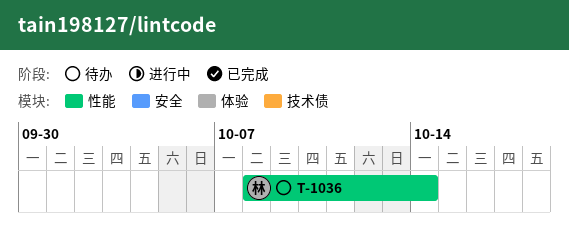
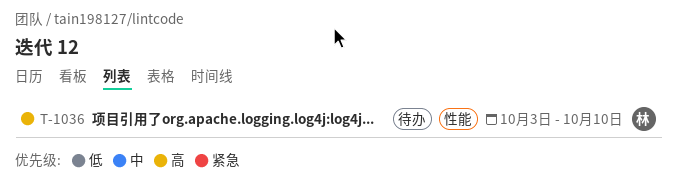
T-1036, start: Oct 8 -> Oct 3
T-1036, due: Oct 14 -> Oct 10

